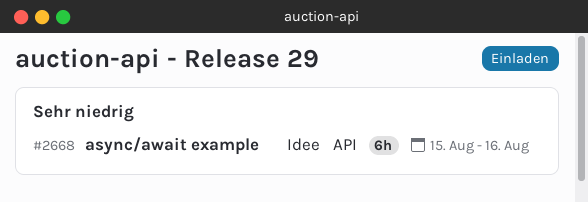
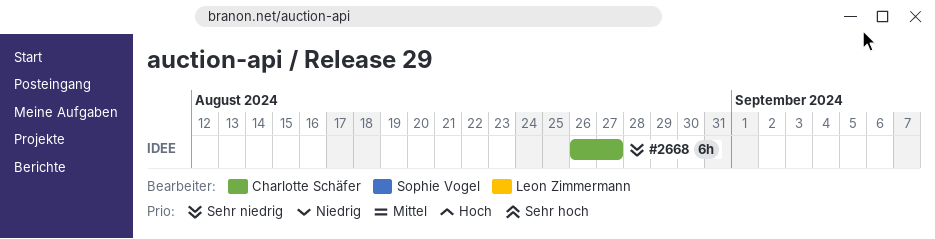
#2668, start: Aug 15 -> Aug 26
#2668, due: Aug 16 -> Aug 27

